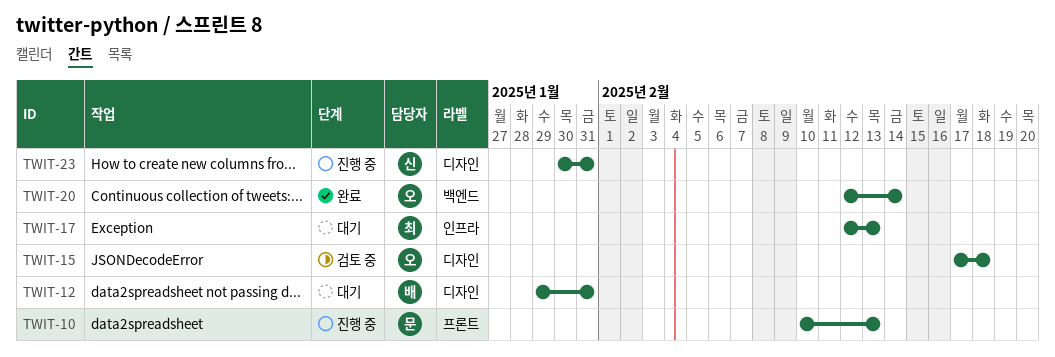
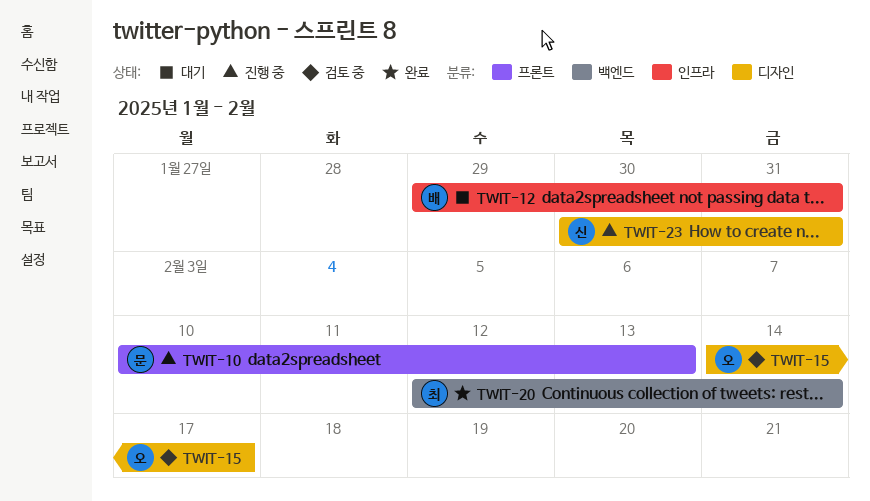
TWIT-12, label: 디자인 -> 인프라
TWIT-15, start: Feb 17 -> Feb 14
TWIT-15, due: Feb 18 -> Feb 17
TWIT-17: present -> none
TWIT-20, owner: 오 -> 최

